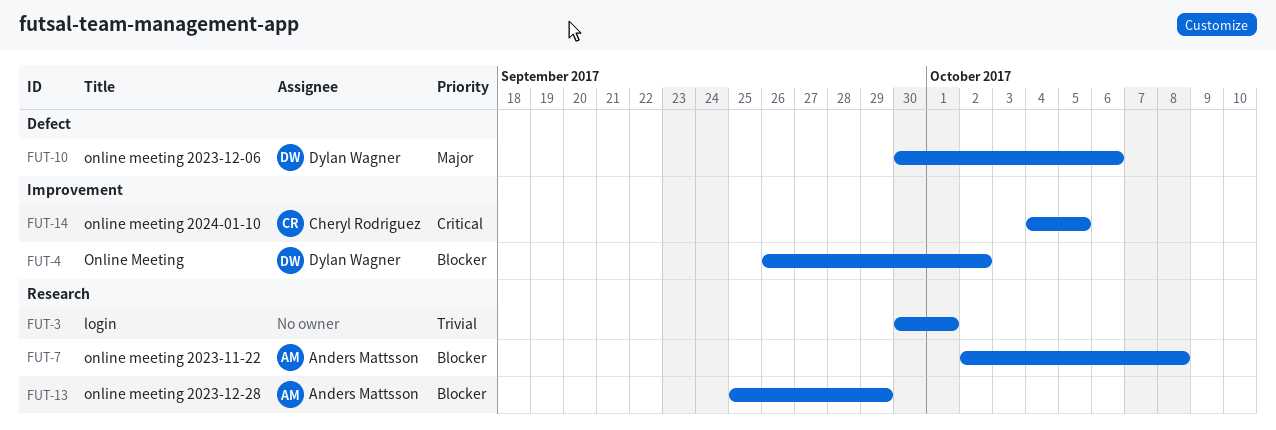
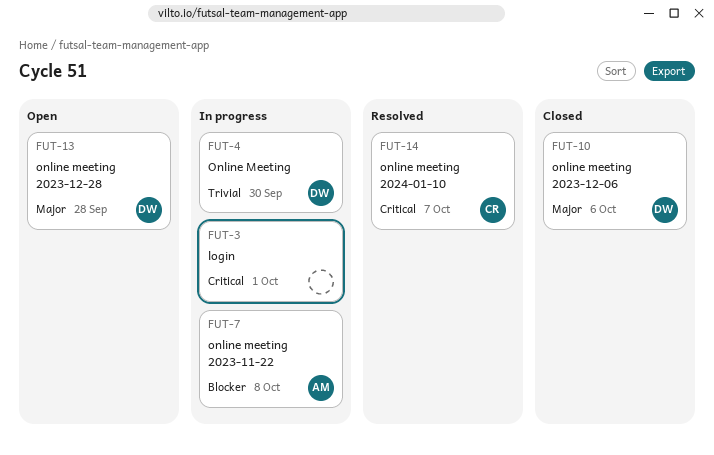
FUT-3, priority: Trivial -> Critical
FUT-4, priority: Blocker -> Trivial
FUT-4, due: Oct 2 -> Sep 30
FUT-13, owner: Anders Mattsson -> Dylan Wagner
FUT-13, priority: Blocker -> Major
FUT-13, due: Sep 29 -> Sep 28
FUT-14, due: Oct 5 -> Oct 7

